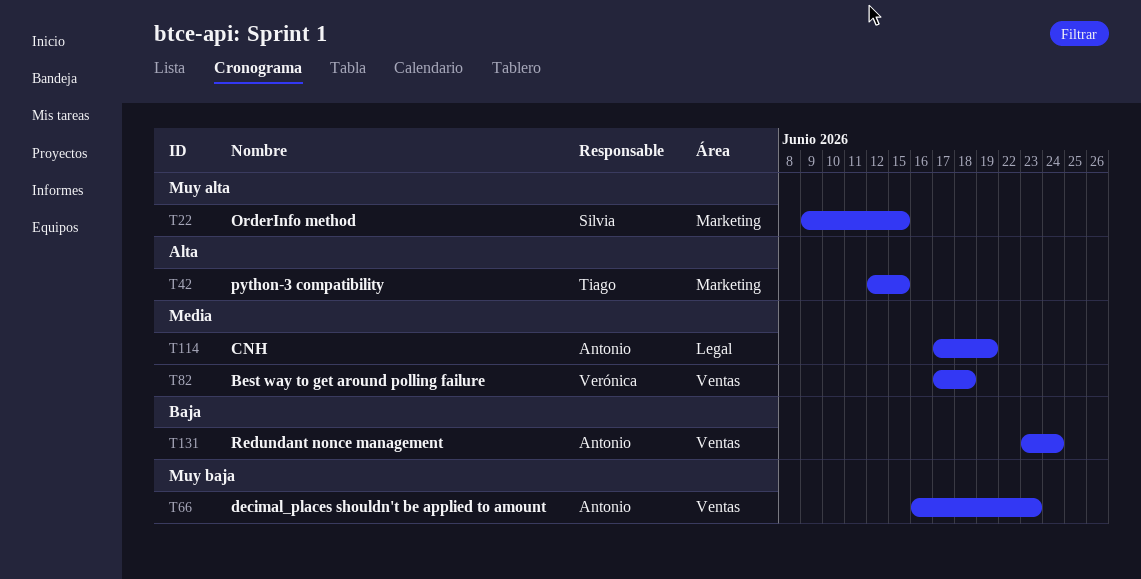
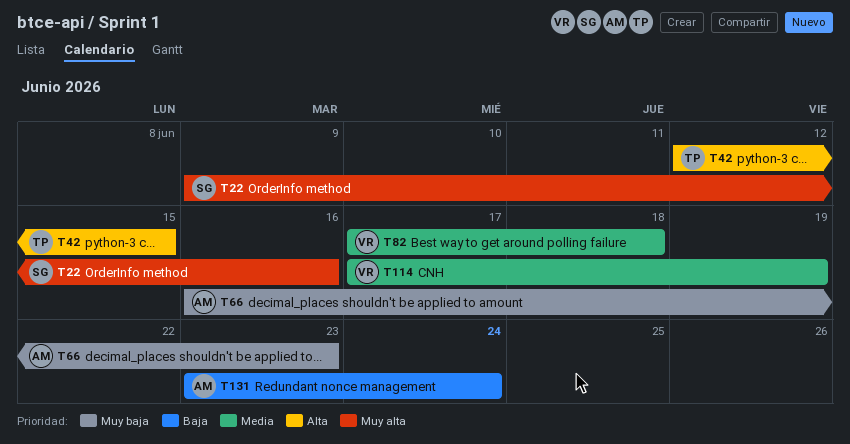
T22, due: Jun 15 -> Jun 16
T114, owner: Antonio -> Verónica

